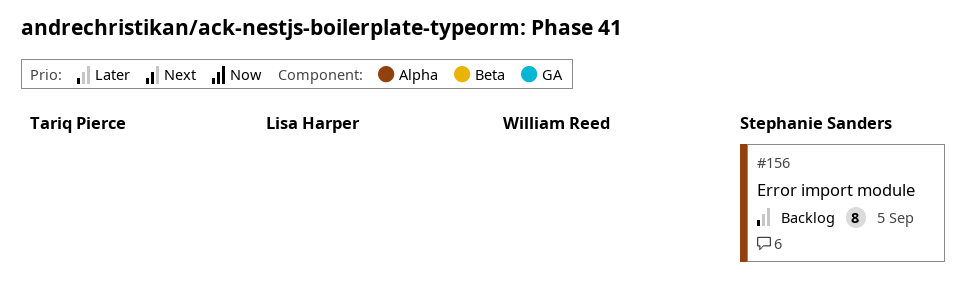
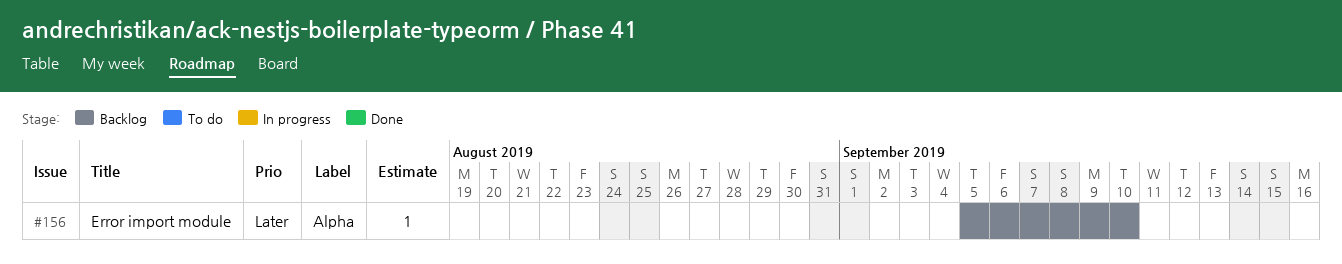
#156, estimate: 8 -> 1
#156, due: Sep 5 -> Sep 10

